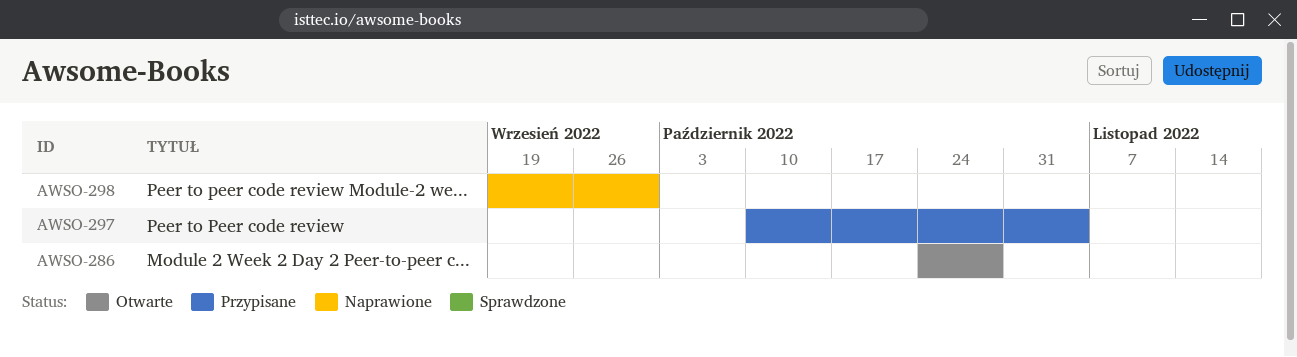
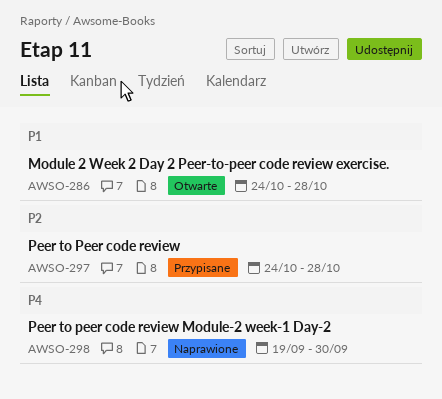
AWSO-297, start: Oct 10 -> Oct 24
AWSO-297, due: Nov 4 -> Oct 28

